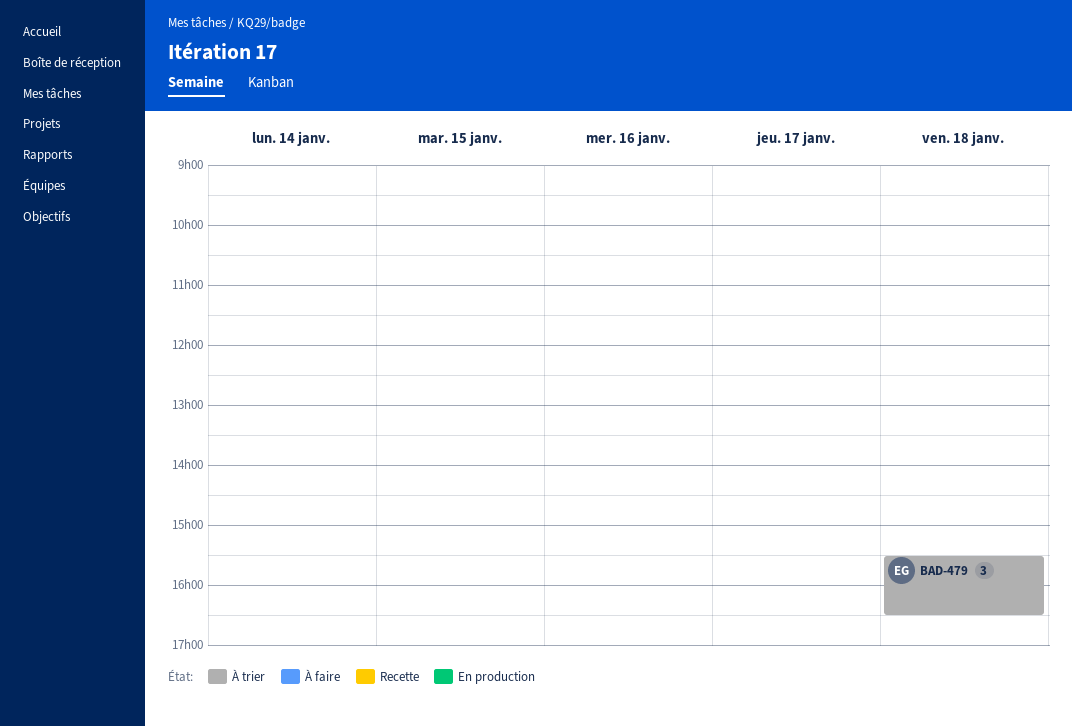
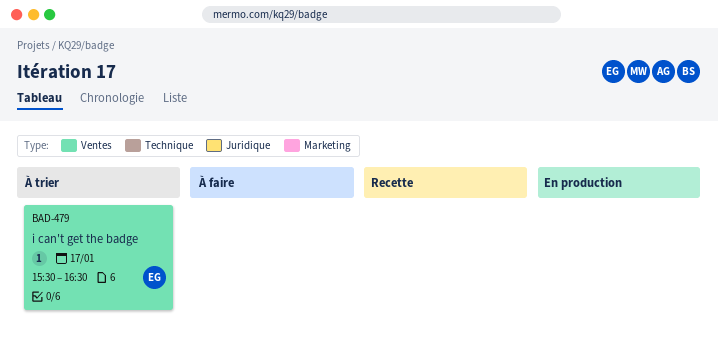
BAD-479, estimate: 3 -> 1
BAD-479, day: Jan 18 -> Jan 17

